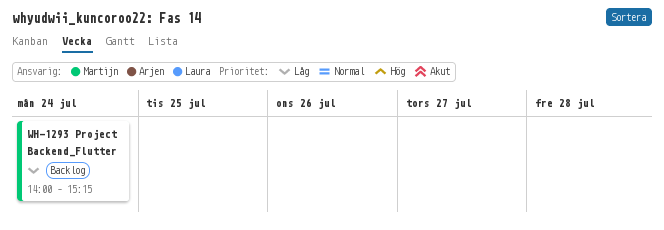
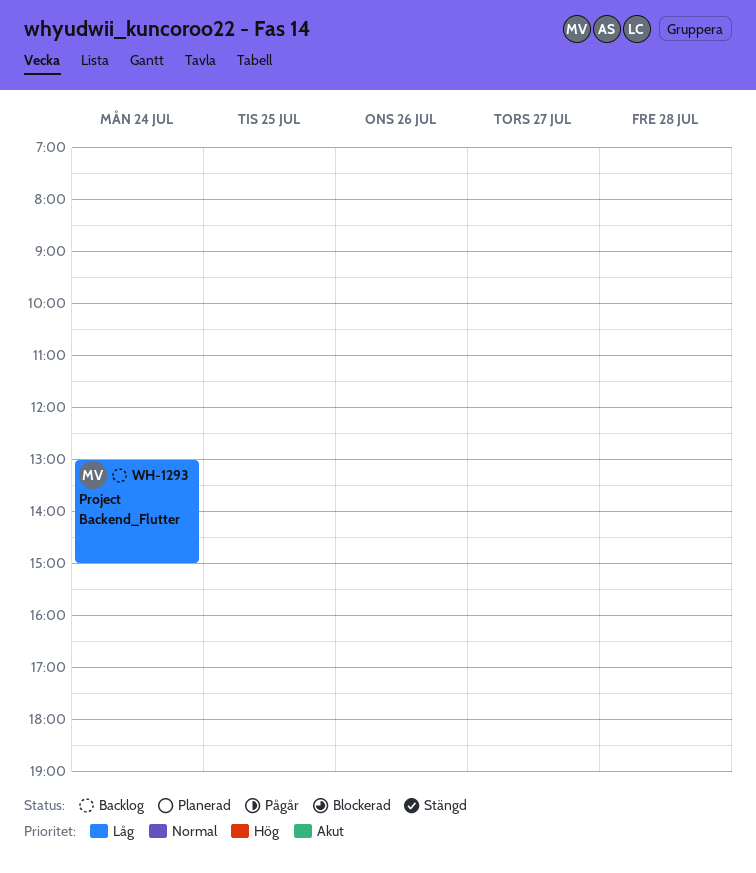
WH-1293, begins: 14:00 -> 13:00
WH-1293, ends: 15:15 -> 15:00

